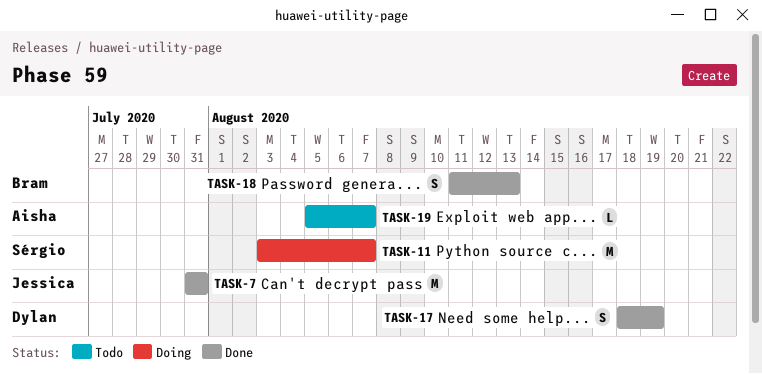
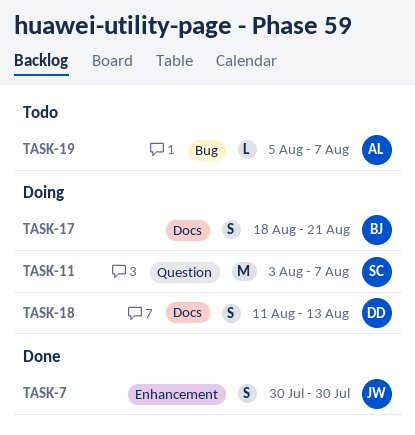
TASK-7, estimate: M -> S
TASK-7, start: Jul 31 -> Jul 30
TASK-7, due: Jul 31 -> Jul 30
TASK-17, status: Done -> Doing
TASK-17, owner: Dylan -> Bram
TASK-17, due: Aug 19 -> Aug 21
TASK-18, status: Done -> Doing
TASK-18, owner: Bram -> Dylan

